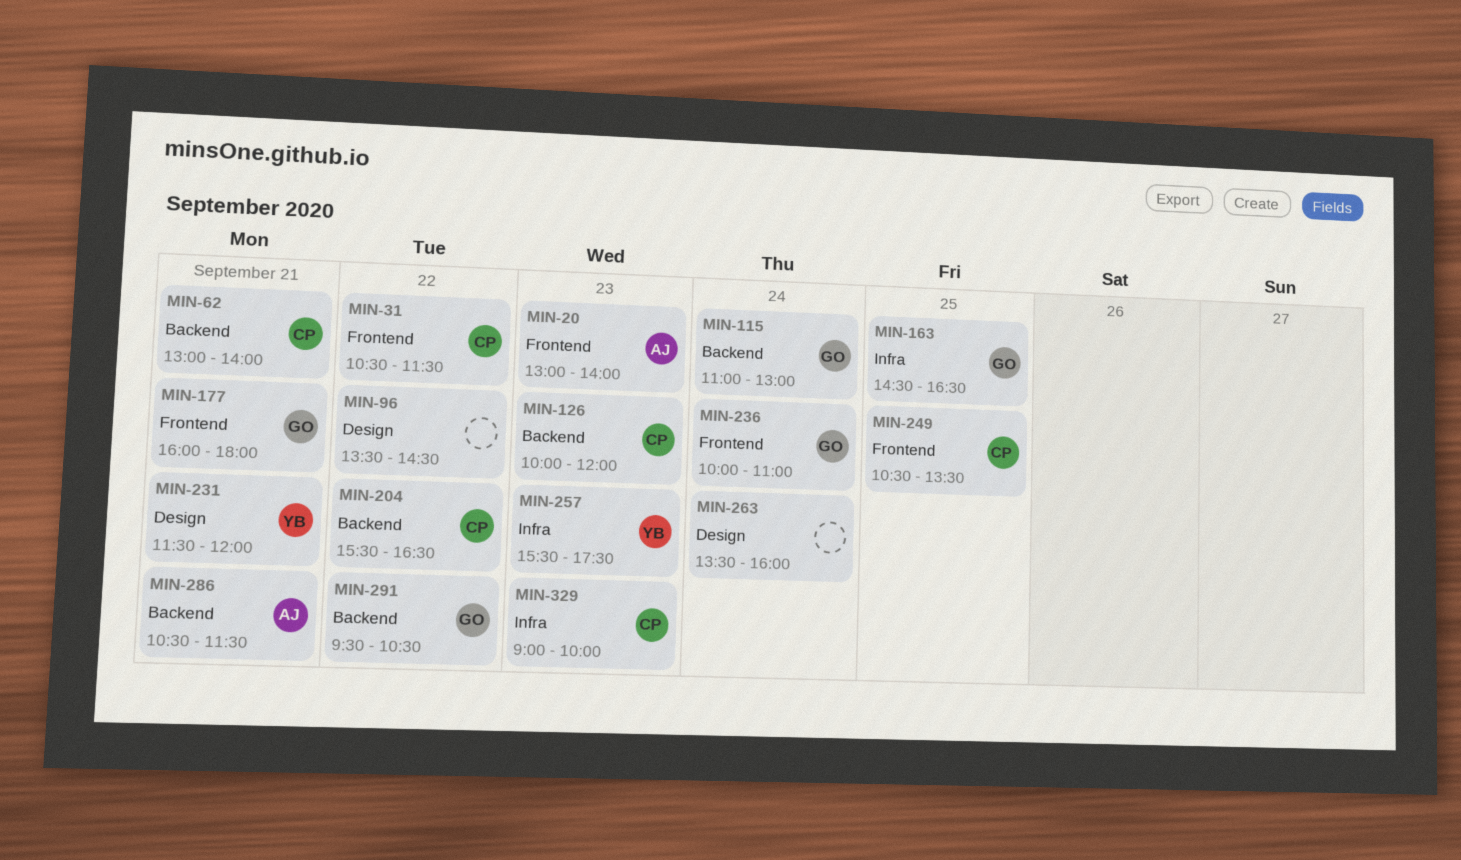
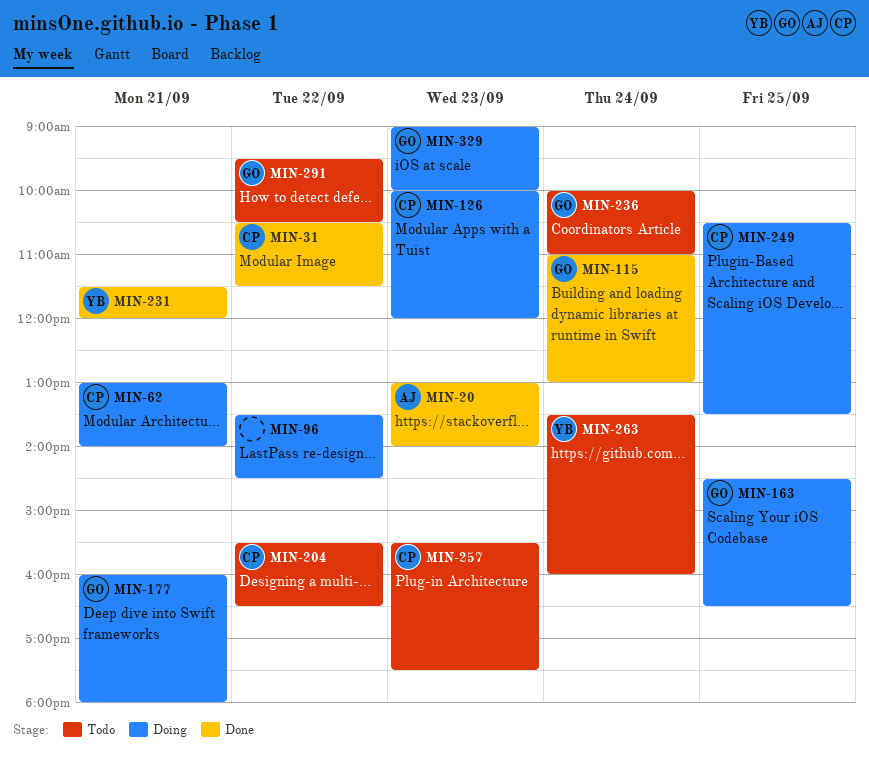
MIN-257, owner: YB -> CP
MIN-263, owner: none -> YB
MIN-286: present -> none
MIN-329, owner: CP -> GO

